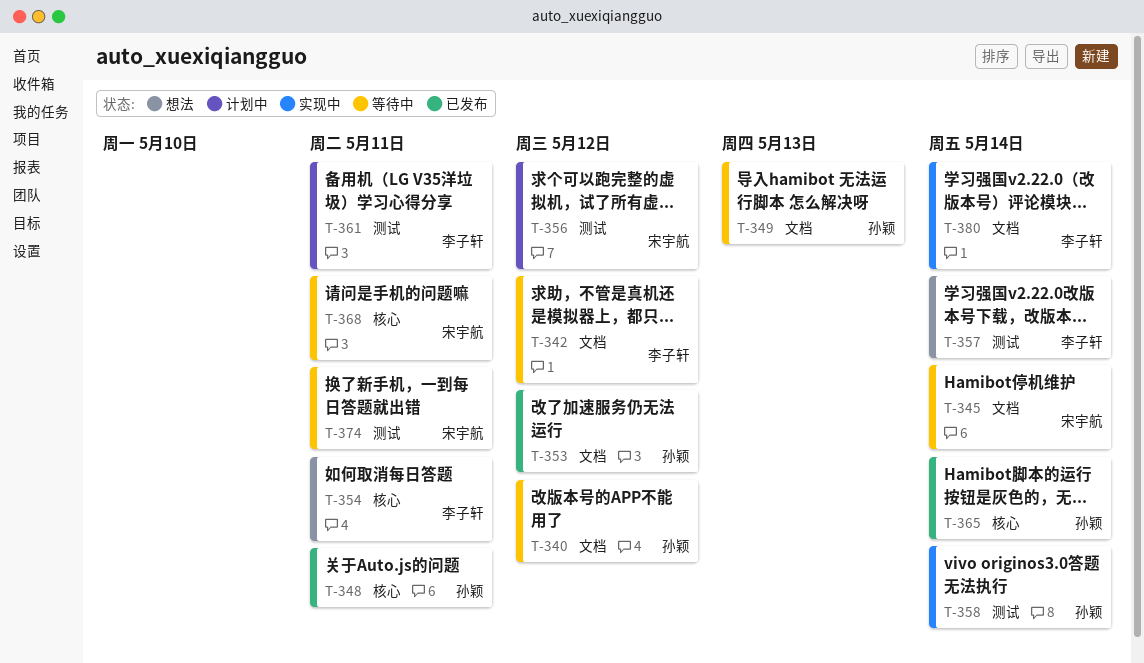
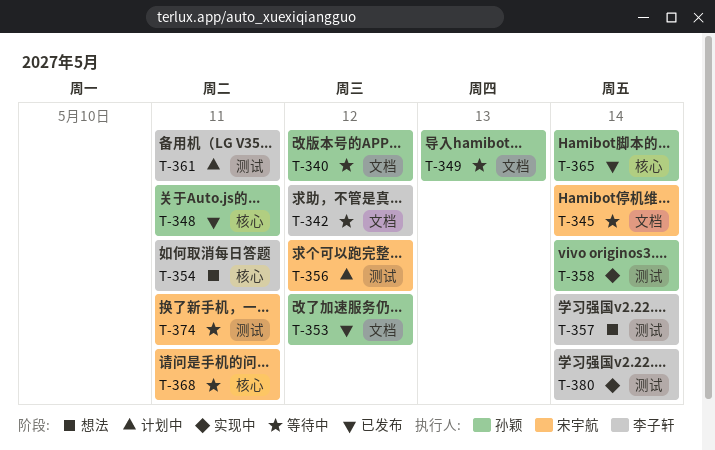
T-380, label: 文档 -> 测试

